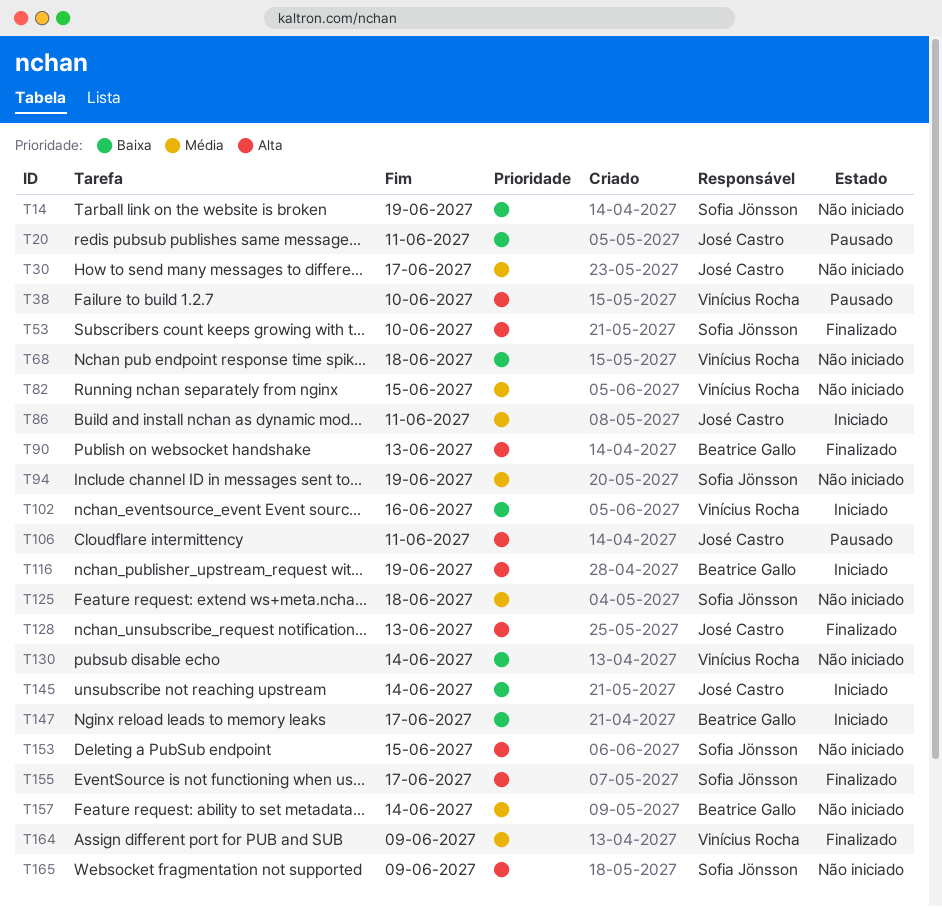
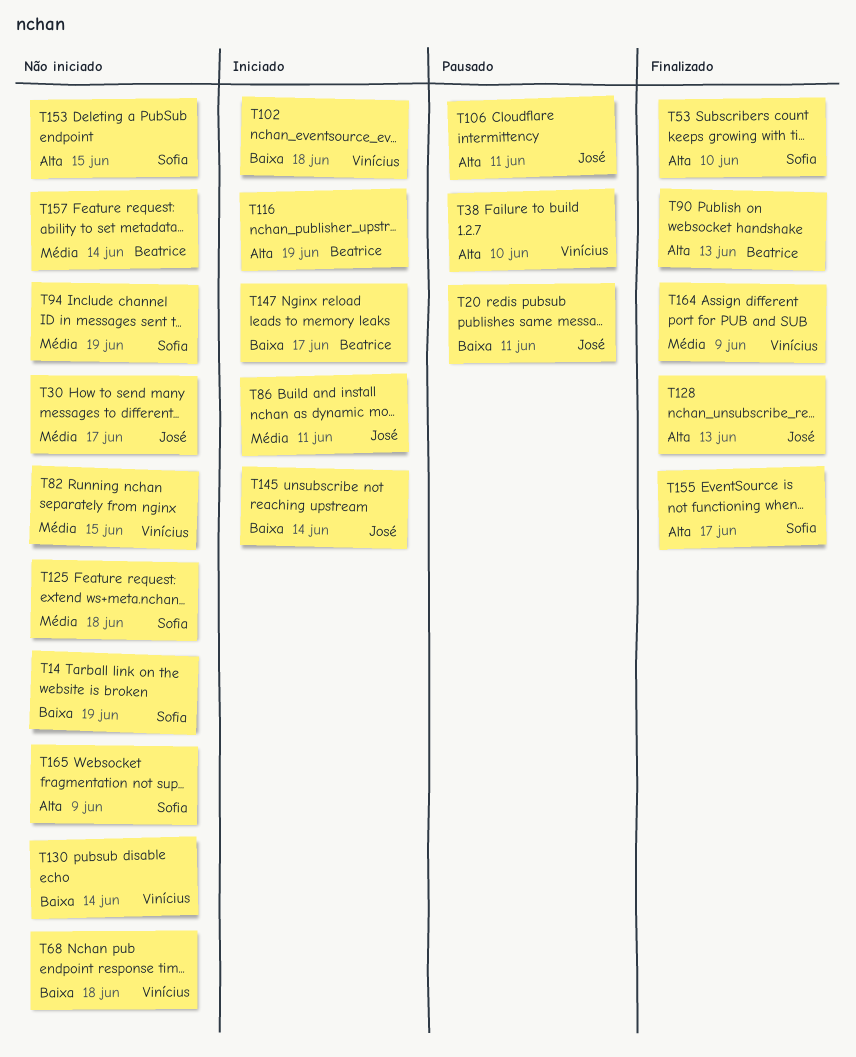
T102, due: Jun 16 -> Jun 18

